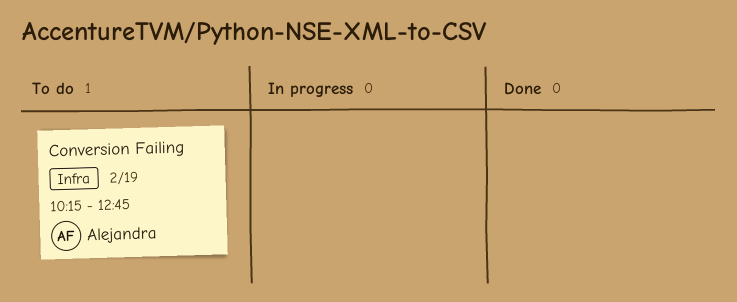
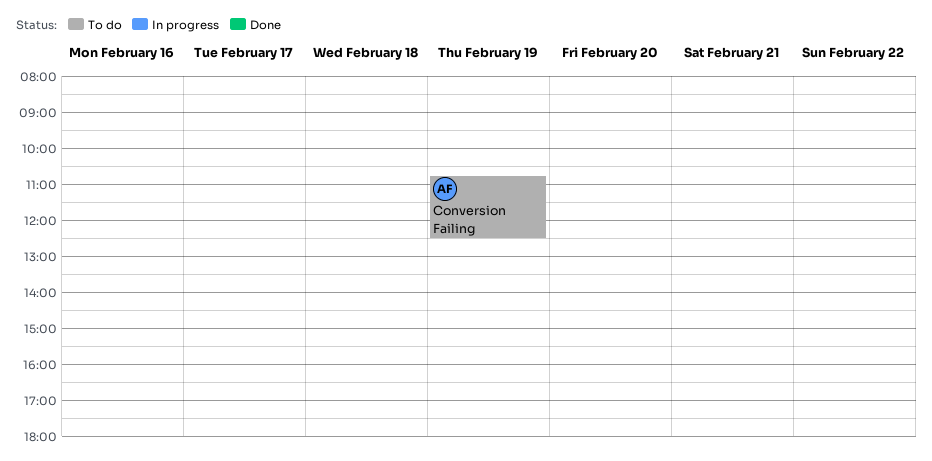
Conversion Failing, begins: 10:15 -> 10:45
Conversion Failing, ends: 12:45 -> 12:30

